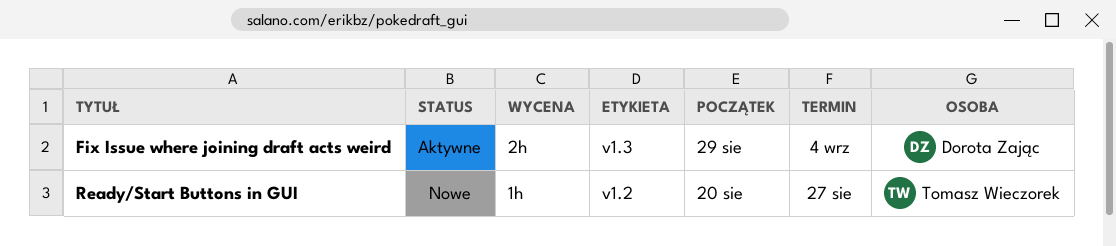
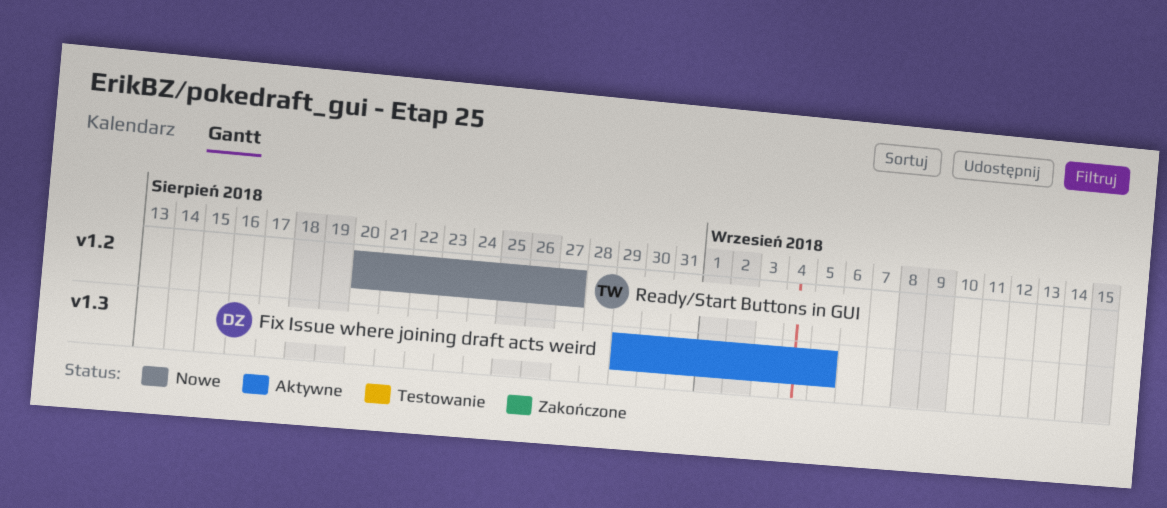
Fix Issue where joining draft acts weird, due: Sep 4 -> Sep 5

